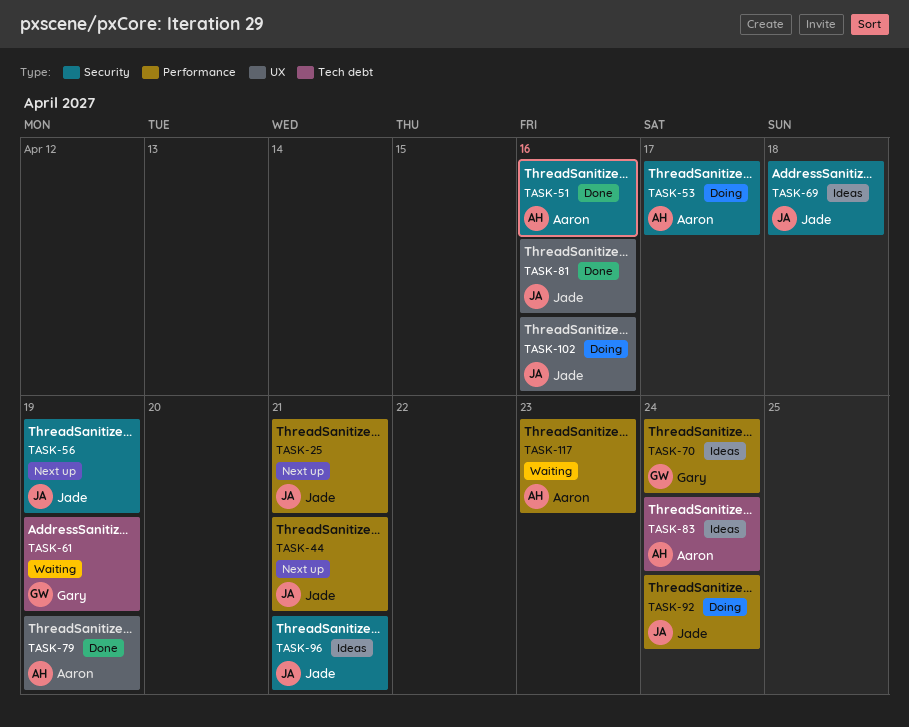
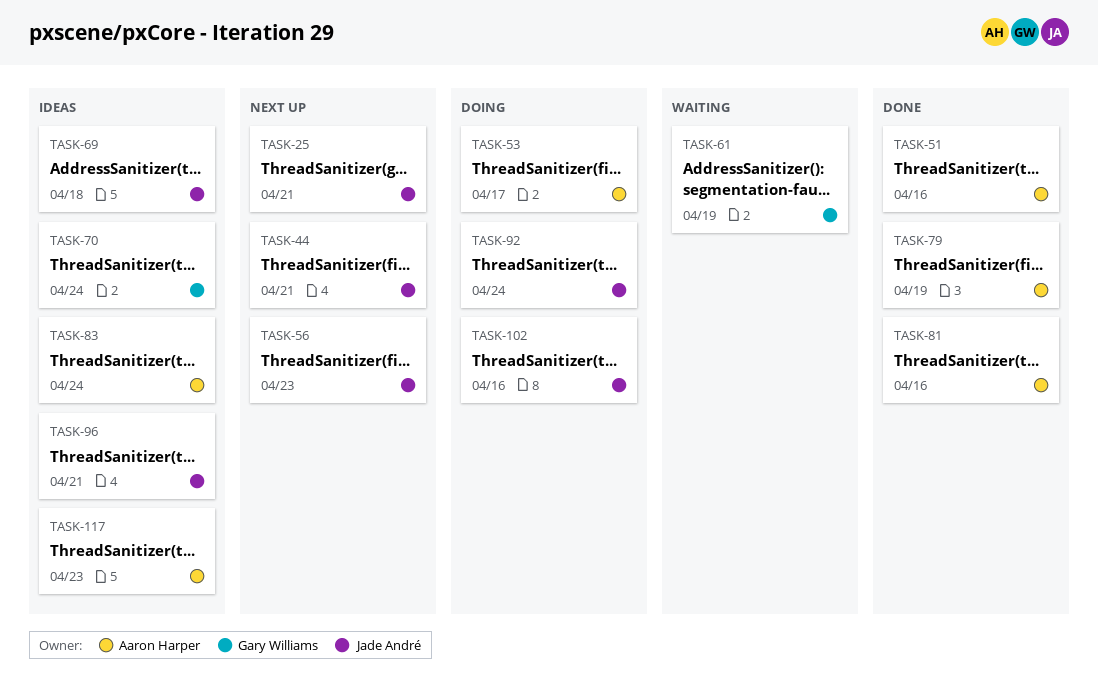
TASK-56, due: Apr 19 -> Apr 23
TASK-81, owner: Jade André -> Aaron Harper
TASK-117, status: Waiting -> Ideas

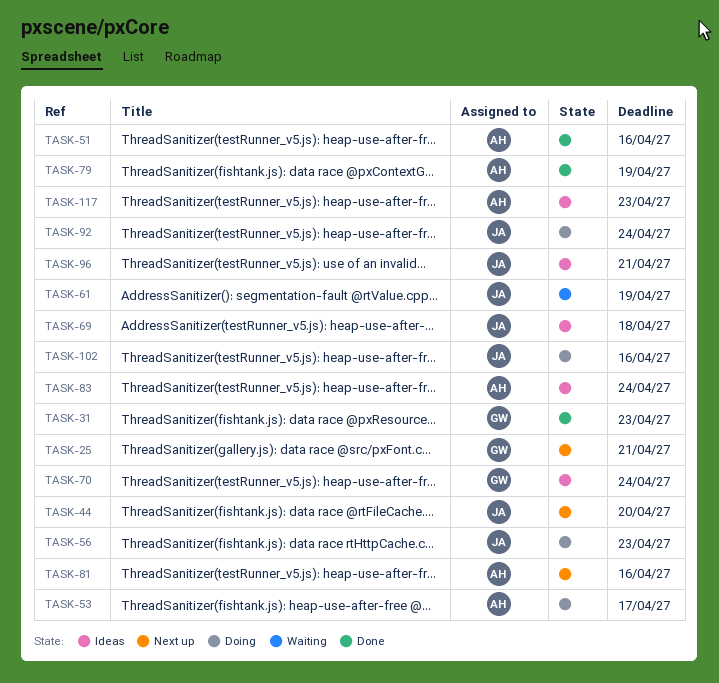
TASK-25, owner: Jade André -> Gary Williams
TASK-31: none -> present
TASK-44, due: Apr 21 -> Apr 20
TASK-56, status: Next up -> Doing
TASK-61, owner: Gary Williams -> Jade André
TASK-81, status: Done -> Next up

